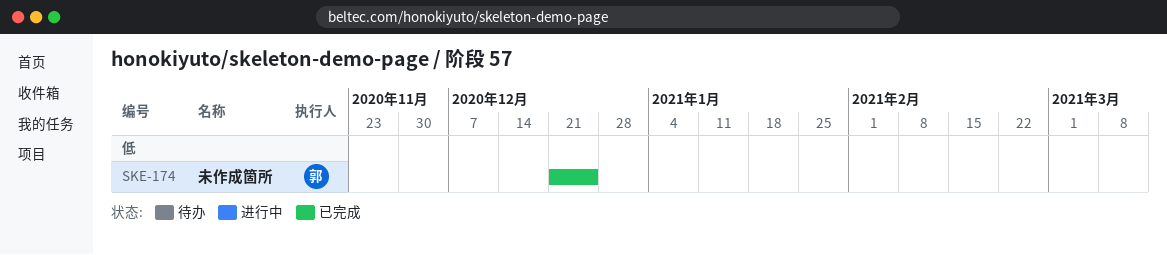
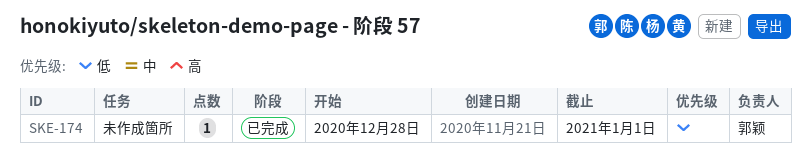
SKE-174, start: Dec 21 -> Dec 28
SKE-174, due: Dec 25 -> Jan 1

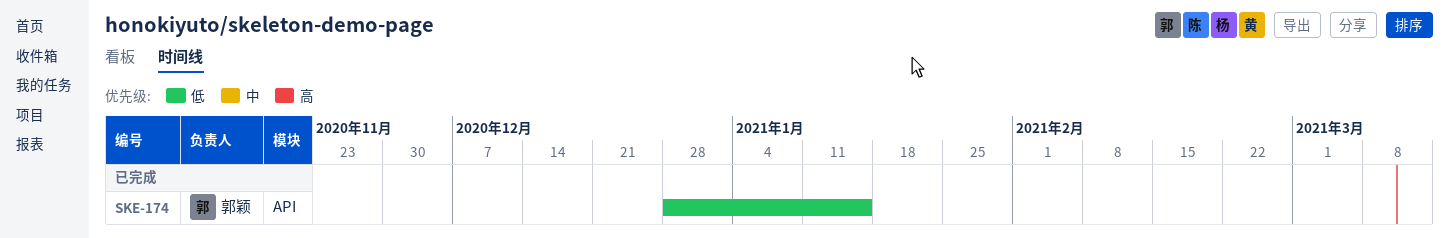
SKE-174, due: Jan 1 -> Jan 15

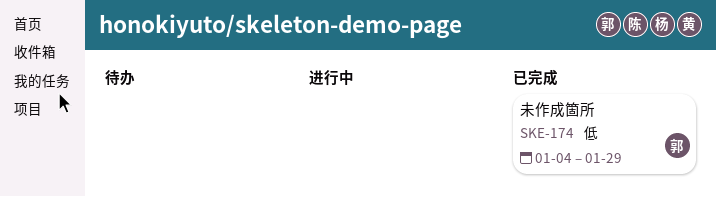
SKE-174, start: Dec 28 -> Jan 4
SKE-174, due: Jan 15 -> Jan 29

